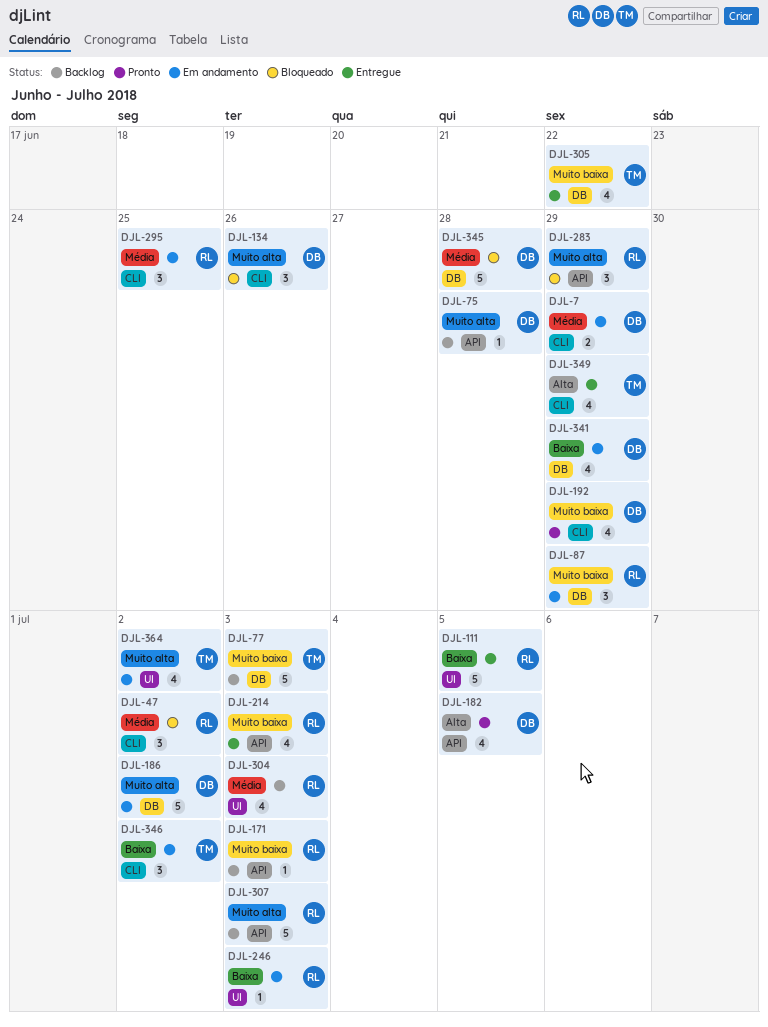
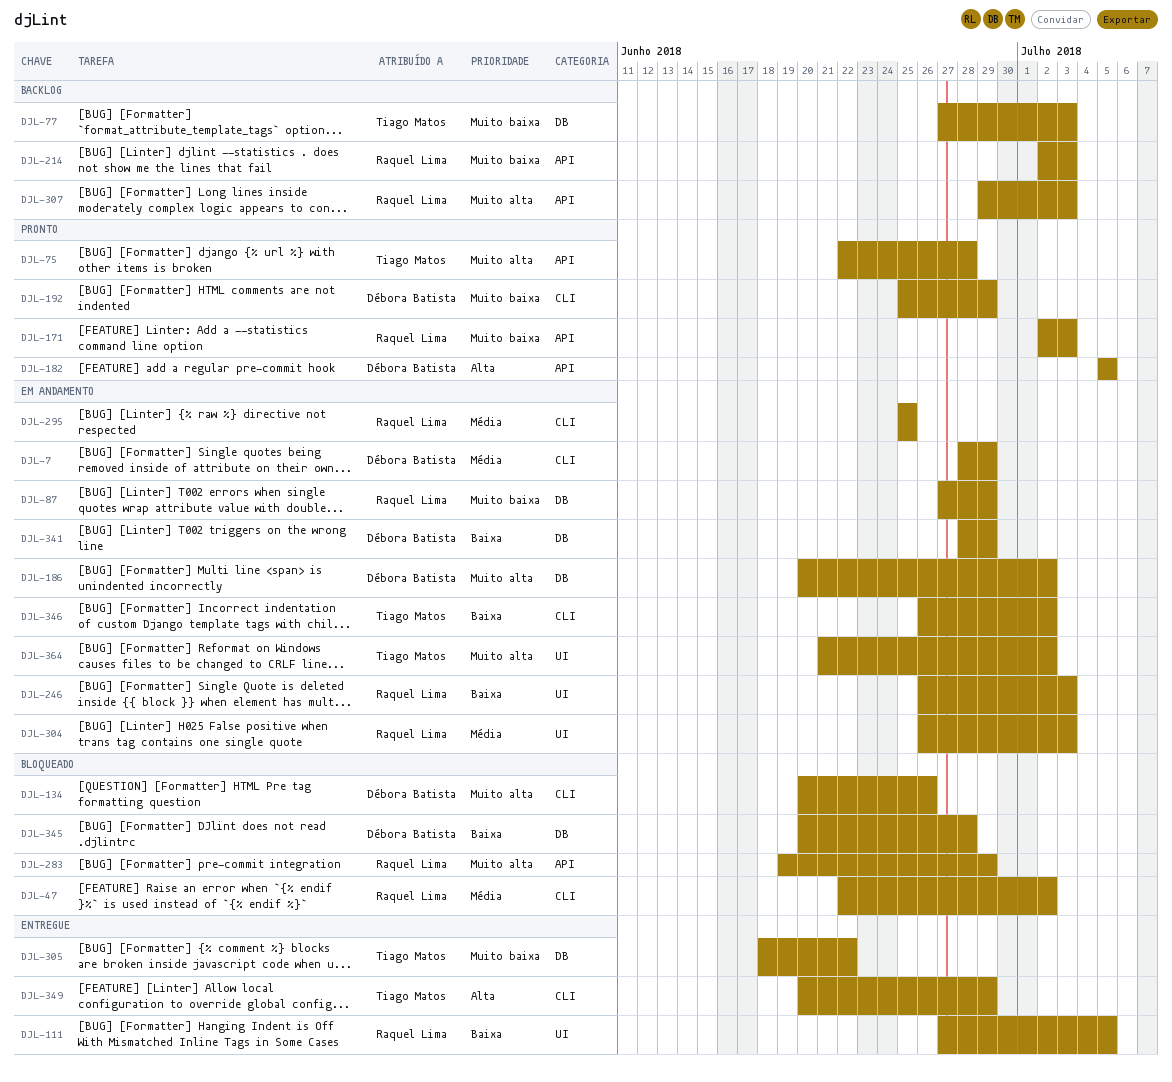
DJL-75, status: Backlog -> Pronto
DJL-75, owner: Débora Batista -> Tiago Matos
DJL-171, status: Backlog -> Pronto
DJL-214, status: Entregue -> Backlog
DJL-304, status: Backlog -> Em andamento
DJL-345, priority: Média -> Baixa

